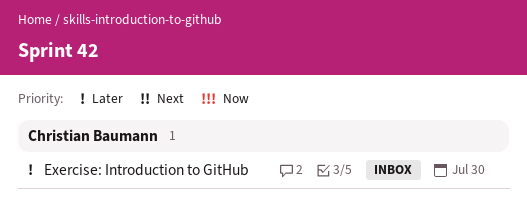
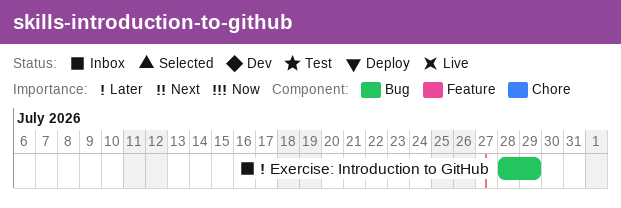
Exercise: Introduction to GitHub, due: Jul 30 -> Jul 29

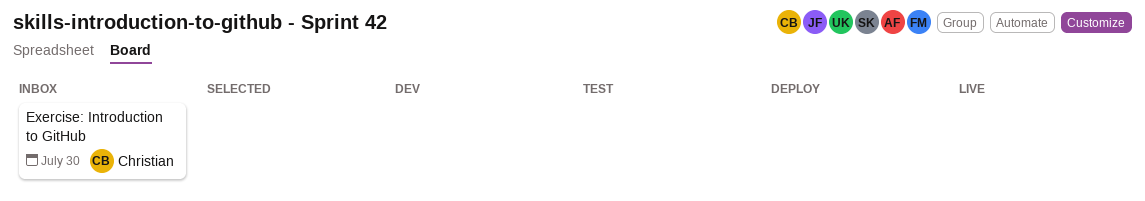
Exercise: Introduction to GitHub, due: Jul 29 -> Jul 30

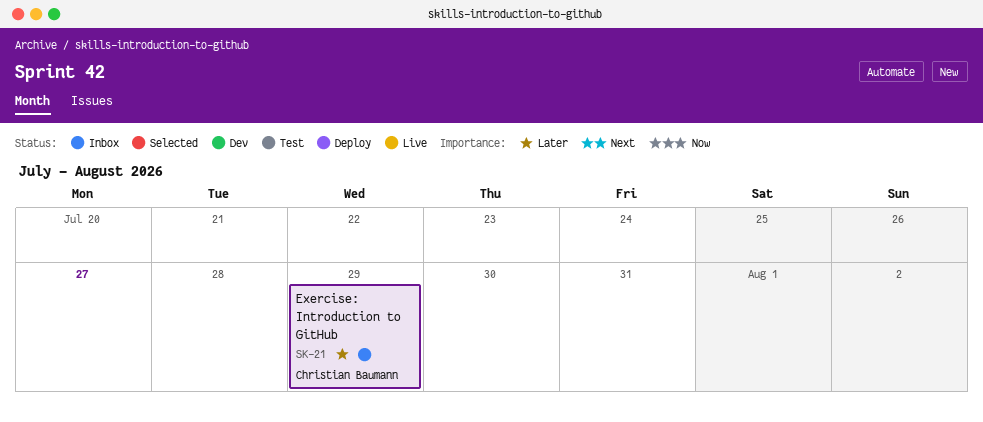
Exercise: Introduction to GitHub, due: Jul 30 -> Jul 29

